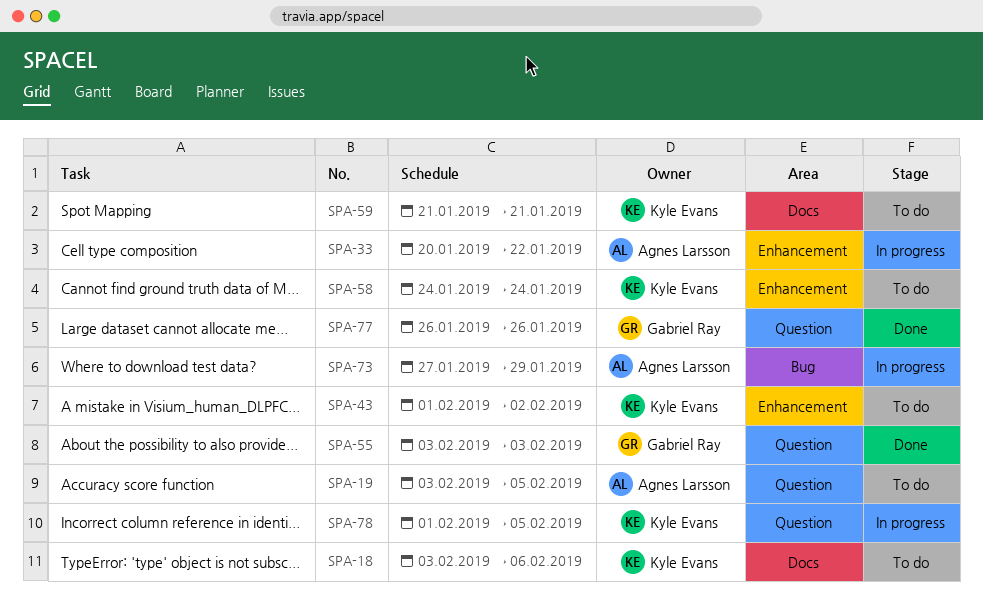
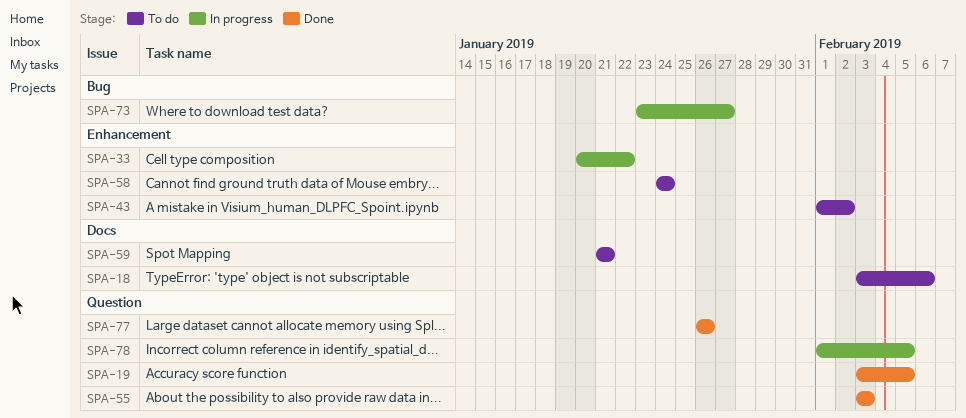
SPA-19, status: To do -> Done
SPA-73, start: Jan 27 -> Jan 23
SPA-73, due: Jan 29 -> Jan 27

